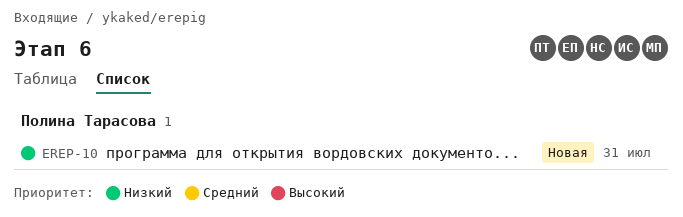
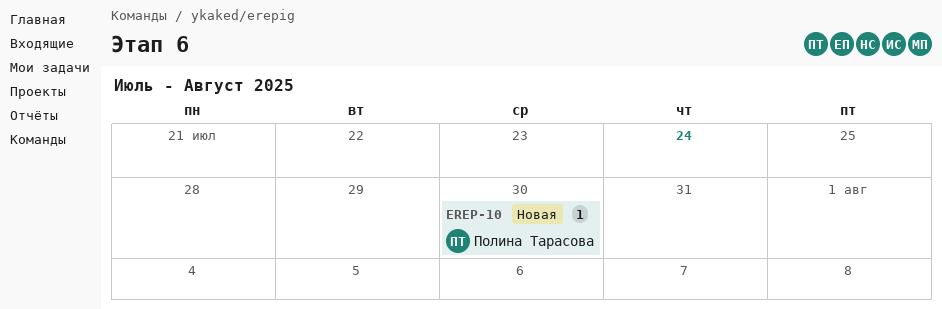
EREP-10, due: Jul 31 -> Jul 30

